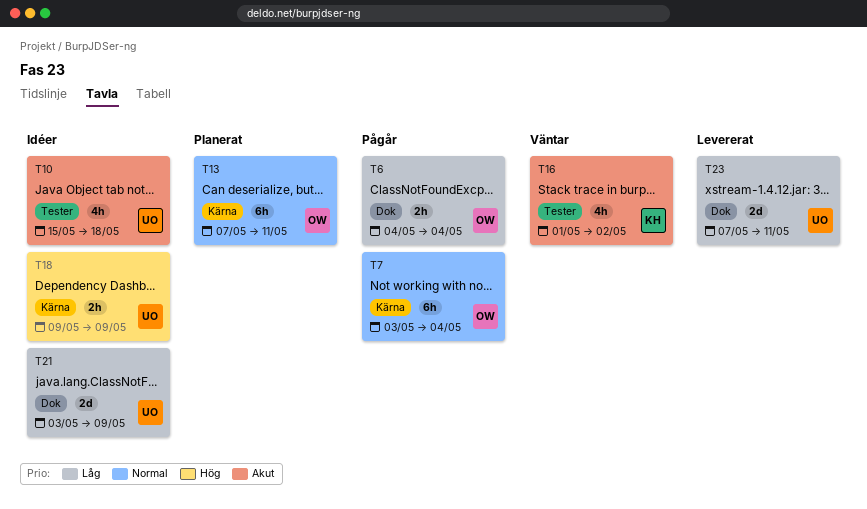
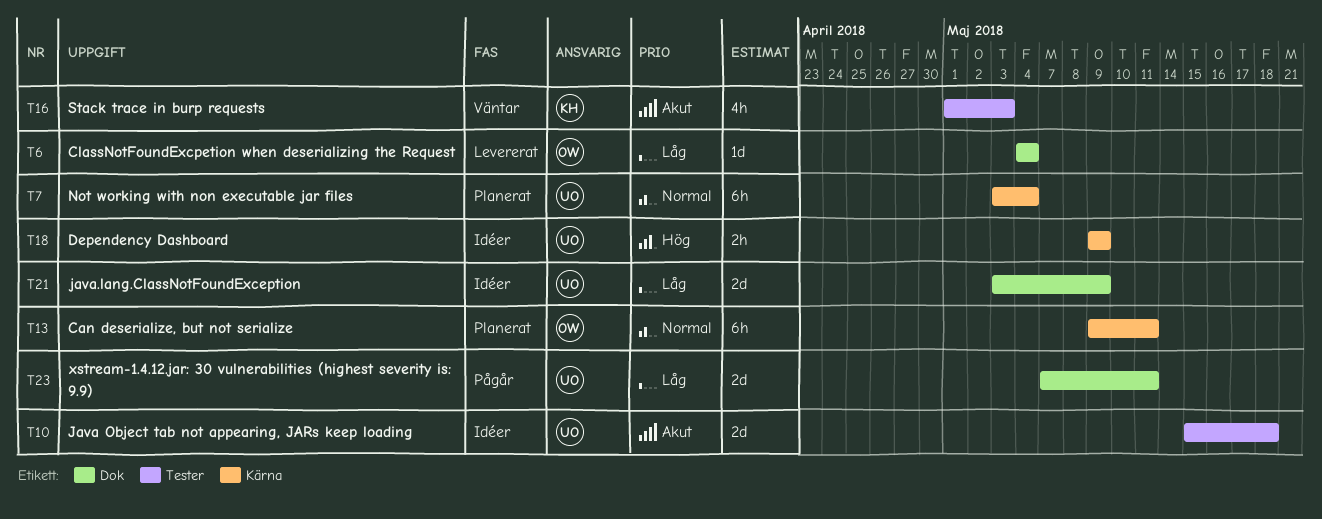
T6, status: Pågår -> Levererat
T6, estimate: 2h -> 1d
T7, status: Pågår -> Planerat
T7, owner: OW -> UO
T10, estimate: 4h -> 2d
T13, start: May 7 -> May 9
T16, due: May 2 -> May 3
T23, status: Levererat -> Pågår

